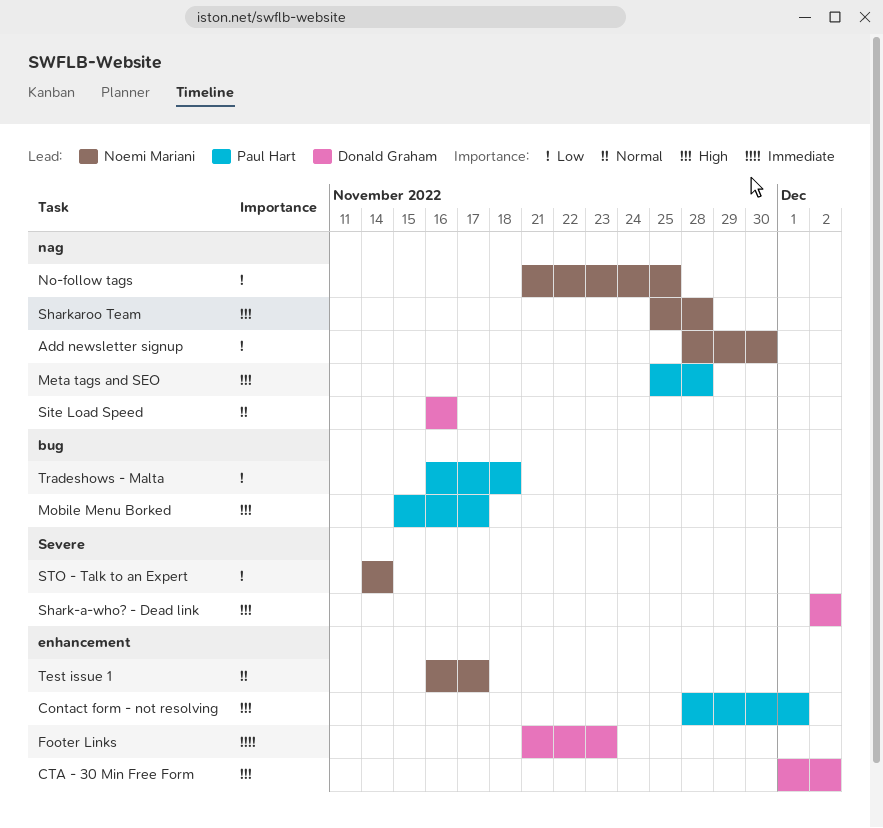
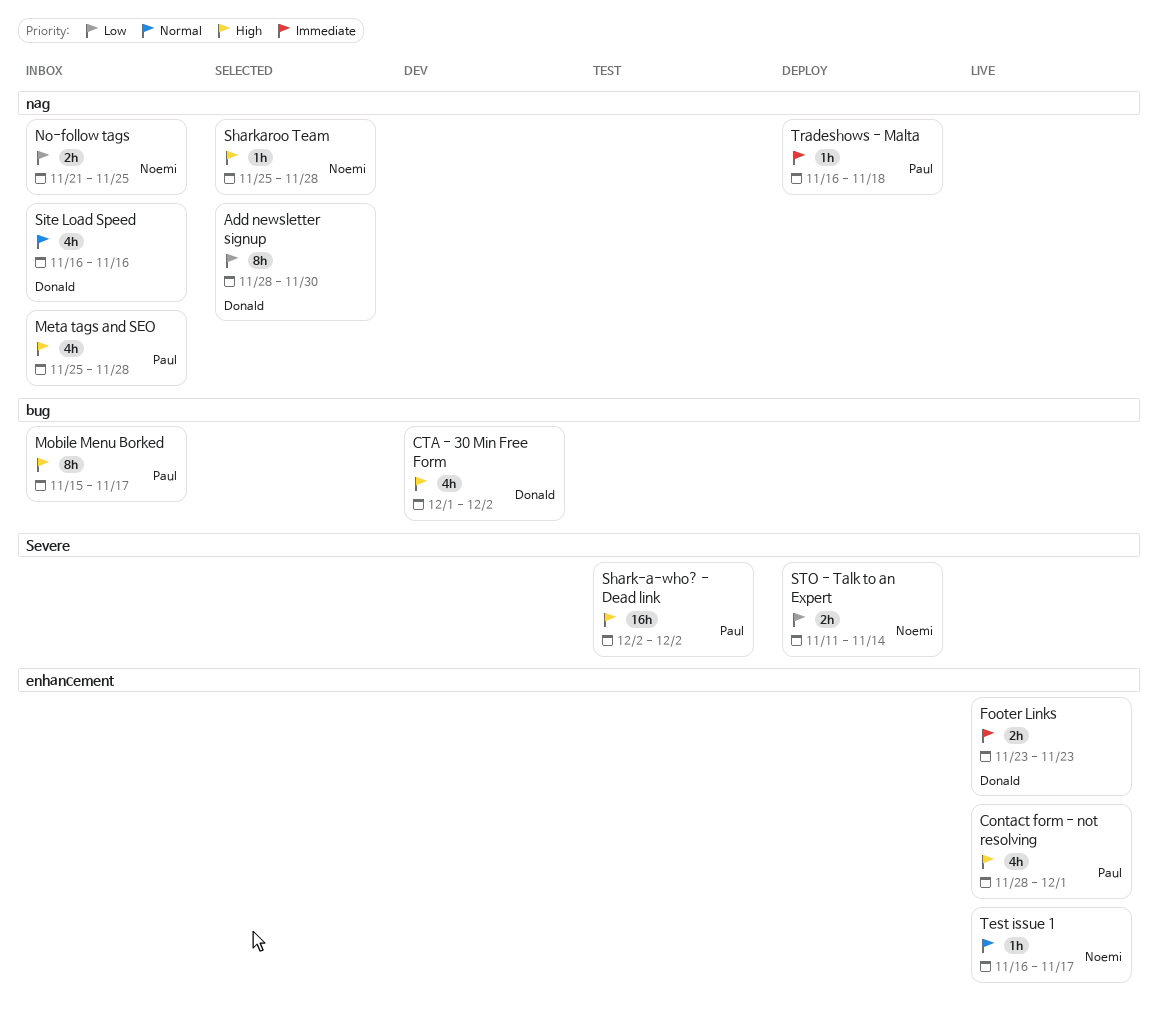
Add newsletter signup, owner: Noemi Mariani -> Donald Graham
CTA - 30 Min Free Form, label: enhancement -> bug
Footer Links, start: Nov 21 -> Nov 23
Shark-a-who? - Dead link, owner: Donald Graham -> Paul Hart
STO - Talk to an Expert, start: Nov 14 -> Nov 11
Tradeshows - Malta, priority: Low -> Immediate
Tradeshows - Malta, label: bug -> nag

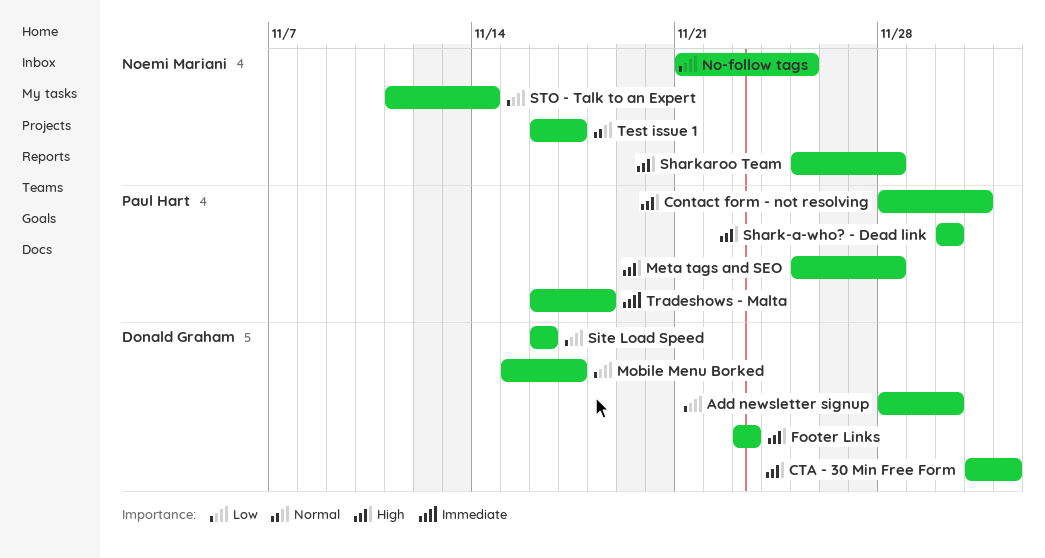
Footer Links, priority: Immediate -> High
Mobile Menu Borked, owner: Paul Hart -> Donald Graham
Mobile Menu Borked, priority: High -> Low
Shark-a-who? - Dead link, start: Dec 2 -> Nov 30
Shark-a-who? - Dead link, due: Dec 2 -> Nov 30
Site Load Speed, priority: Normal -> Low

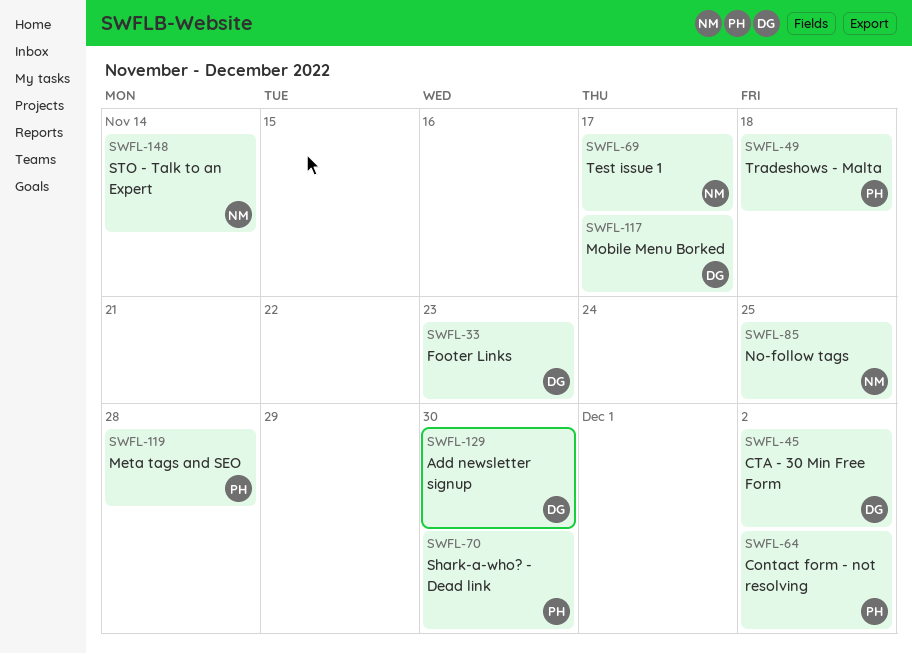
Contact form - not resolving, due: Dec 1 -> Dec 2
Sharkaroo Team: present -> none
Site Load Speed: present -> none

